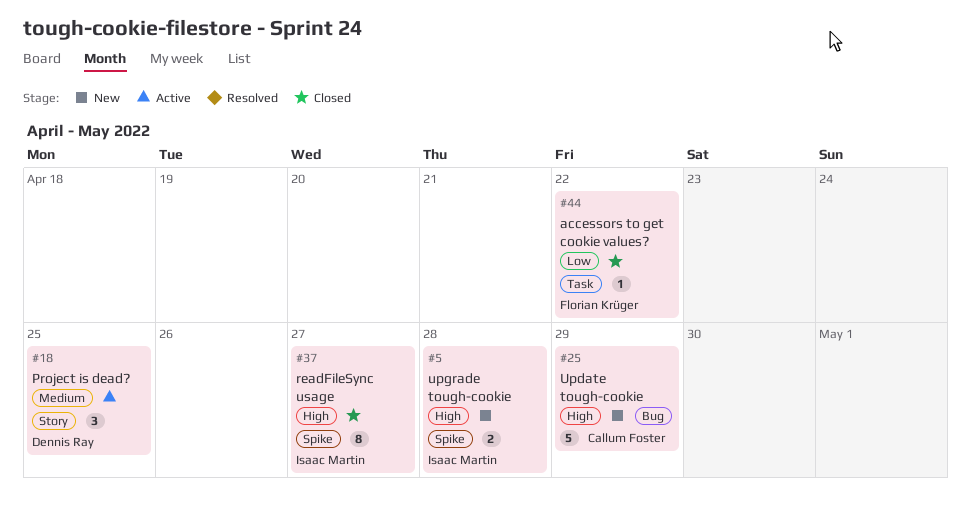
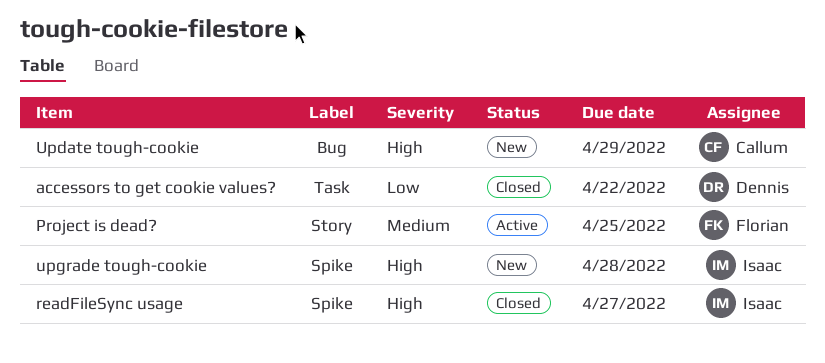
accessors to get cookie values?, owner: Florian Krüger -> Dennis Ray
Project is dead?, owner: Dennis Ray -> Florian Krüger

